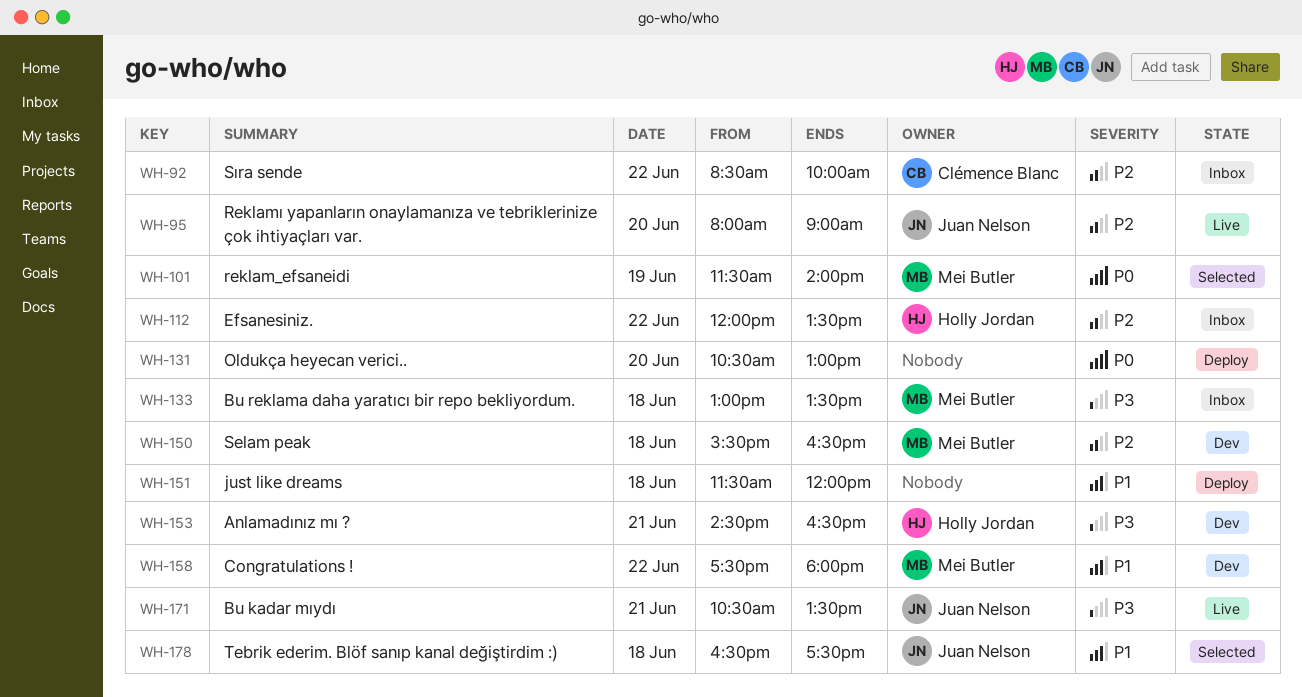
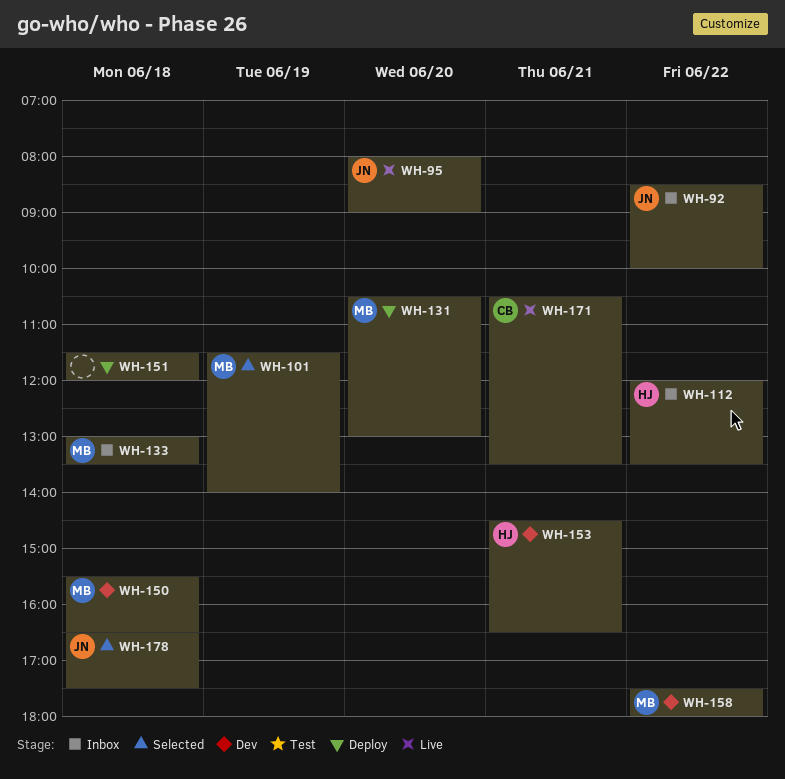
WH-92, owner: Clémence Blanc -> Juan Nelson
WH-131, owner: none -> Mei Butler
WH-171, owner: Juan Nelson -> Clémence Blanc

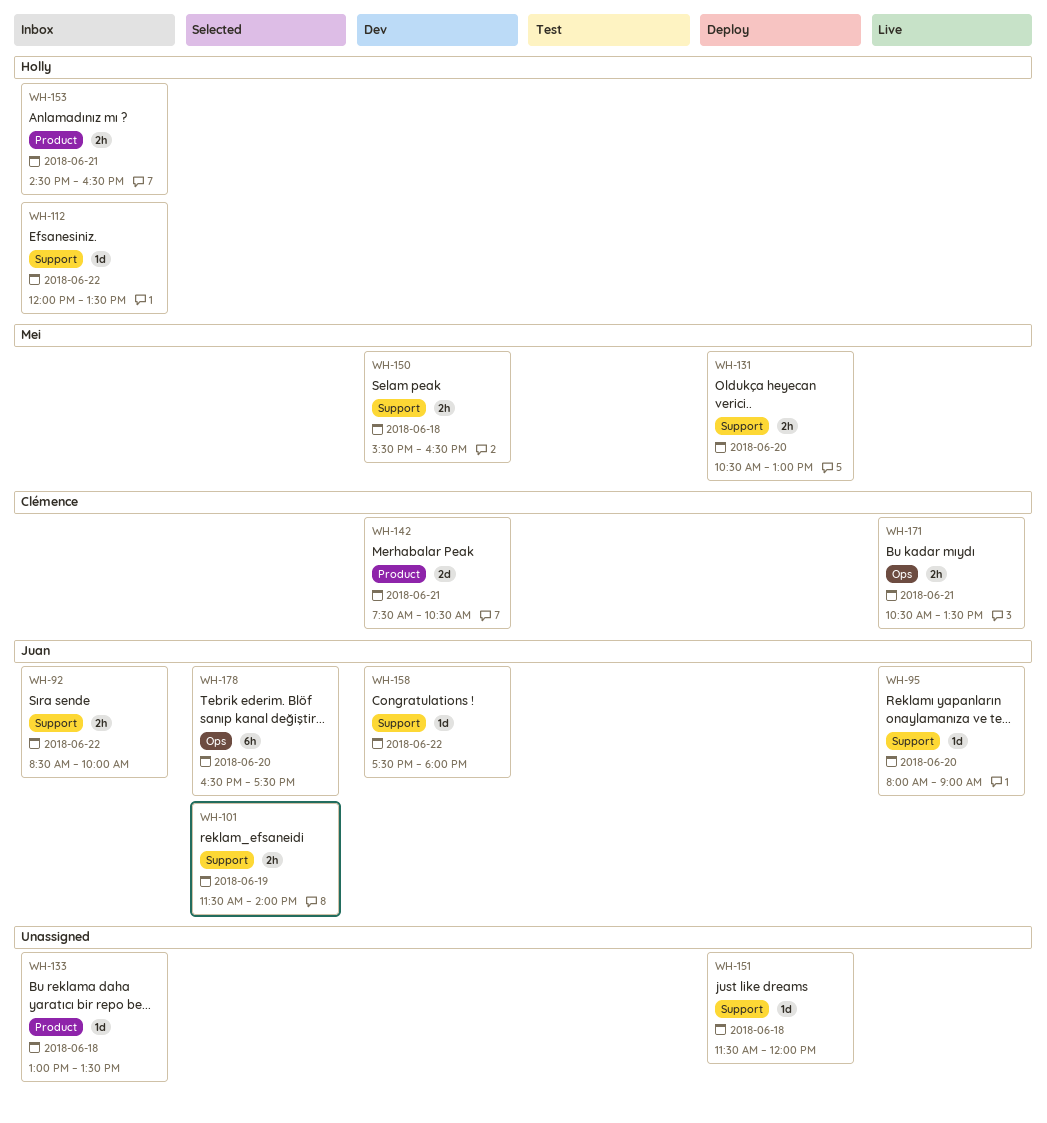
WH-101, owner: Mei -> Juan
WH-133, owner: Mei -> none
WH-142: none -> present
WH-153, status: Dev -> Inbox
WH-158, owner: Mei -> Juan
WH-178, day: Jun 18 -> Jun 20

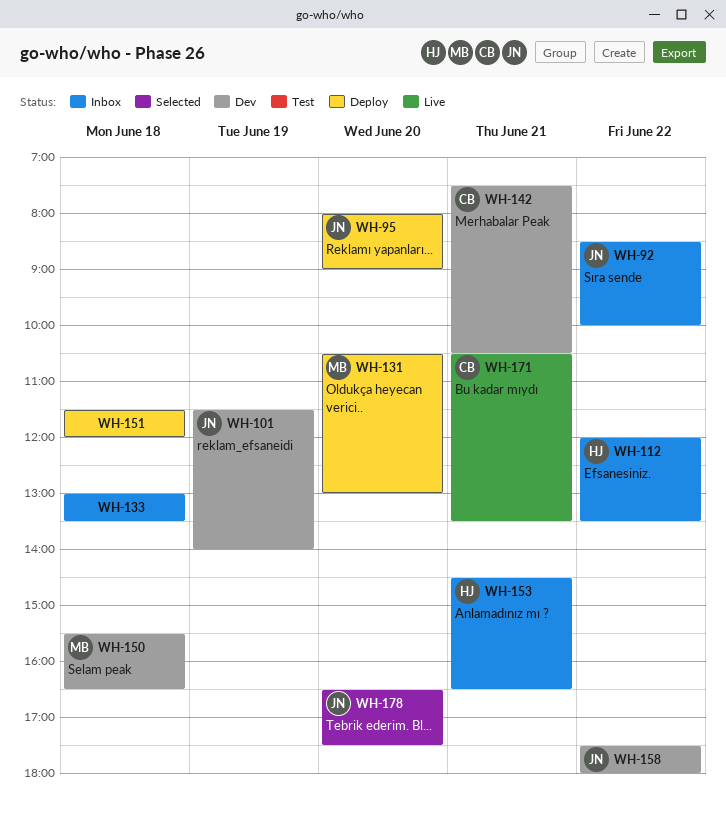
WH-95, status: Live -> Deploy
WH-101, status: Selected -> Dev

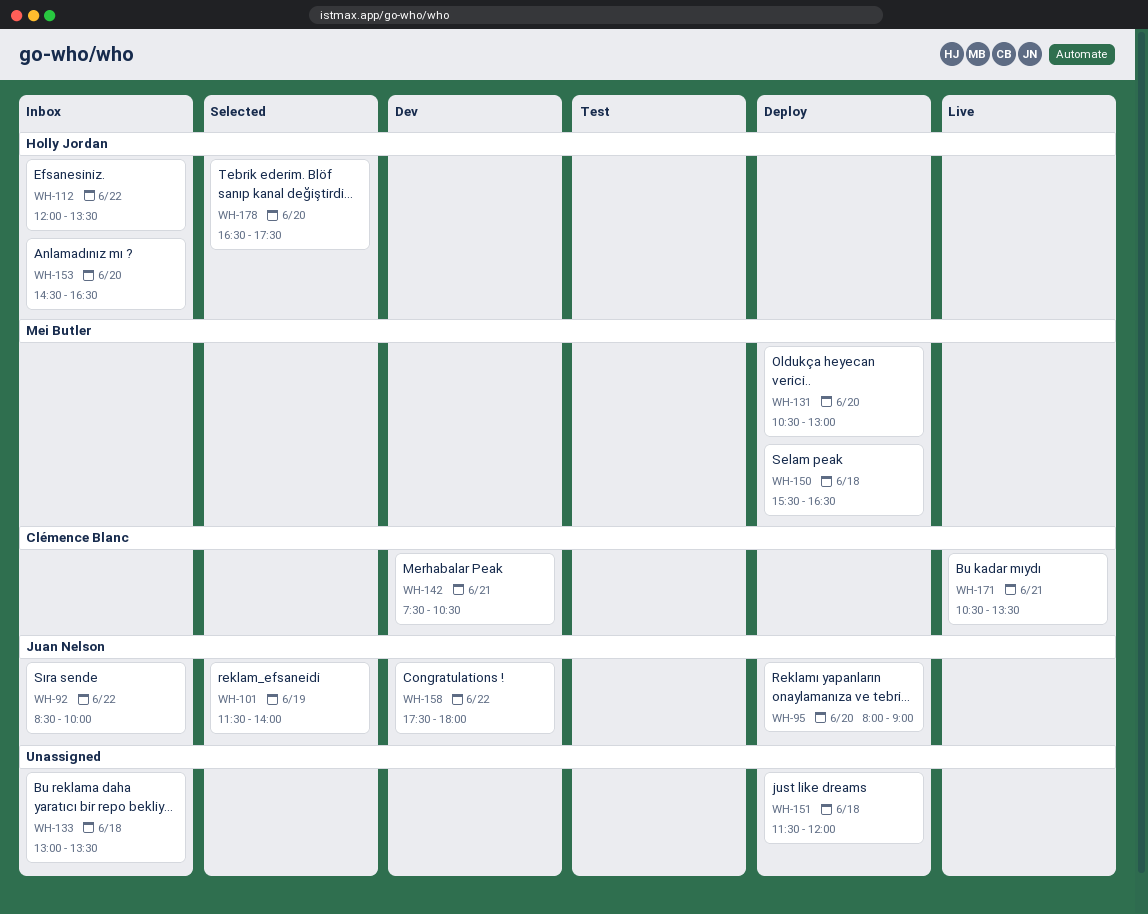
WH-101, status: Dev -> Selected
WH-150, status: Dev -> Deploy
WH-153, day: Jun 21 -> Jun 20
WH-178, owner: Juan Nelson -> Holly Jordan

